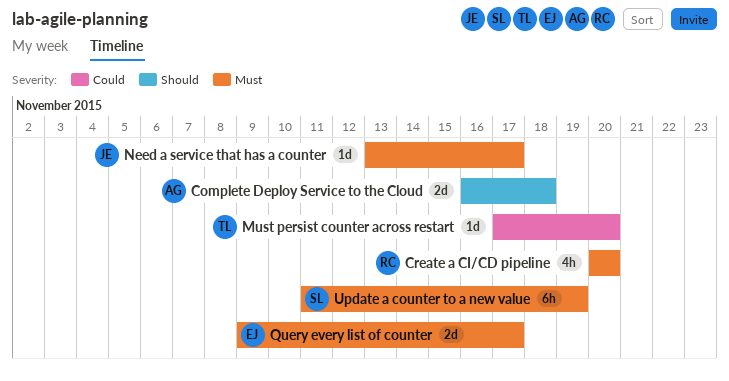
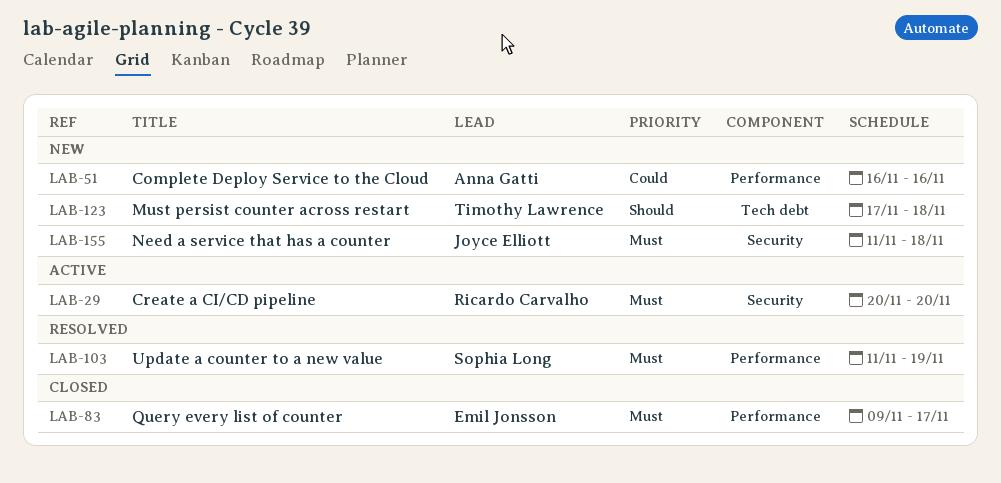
Complete Deploy Service to the Cloud, priority: Should -> Could
Complete Deploy Service to the Cloud, due: Nov 18 -> Nov 16
Must persist counter across restart, priority: Could -> Should
Must persist counter across restart, due: Nov 20 -> Nov 18
Need a service that has a counter, start: Nov 13 -> Nov 11
Need a service that has a counter, due: Nov 17 -> Nov 18

